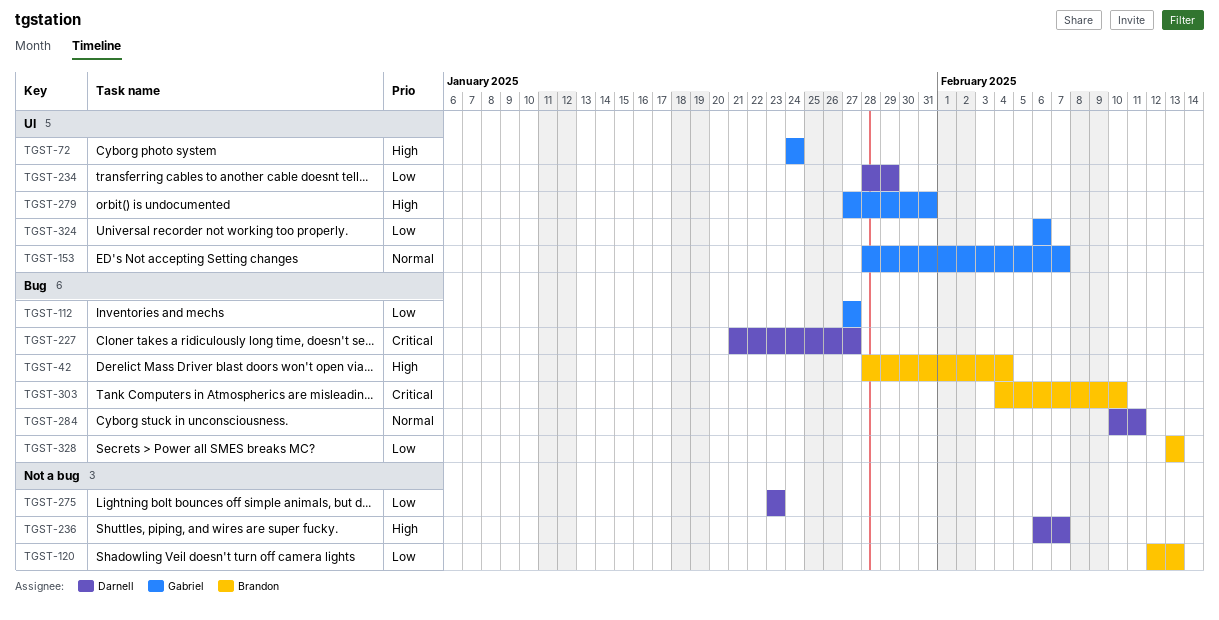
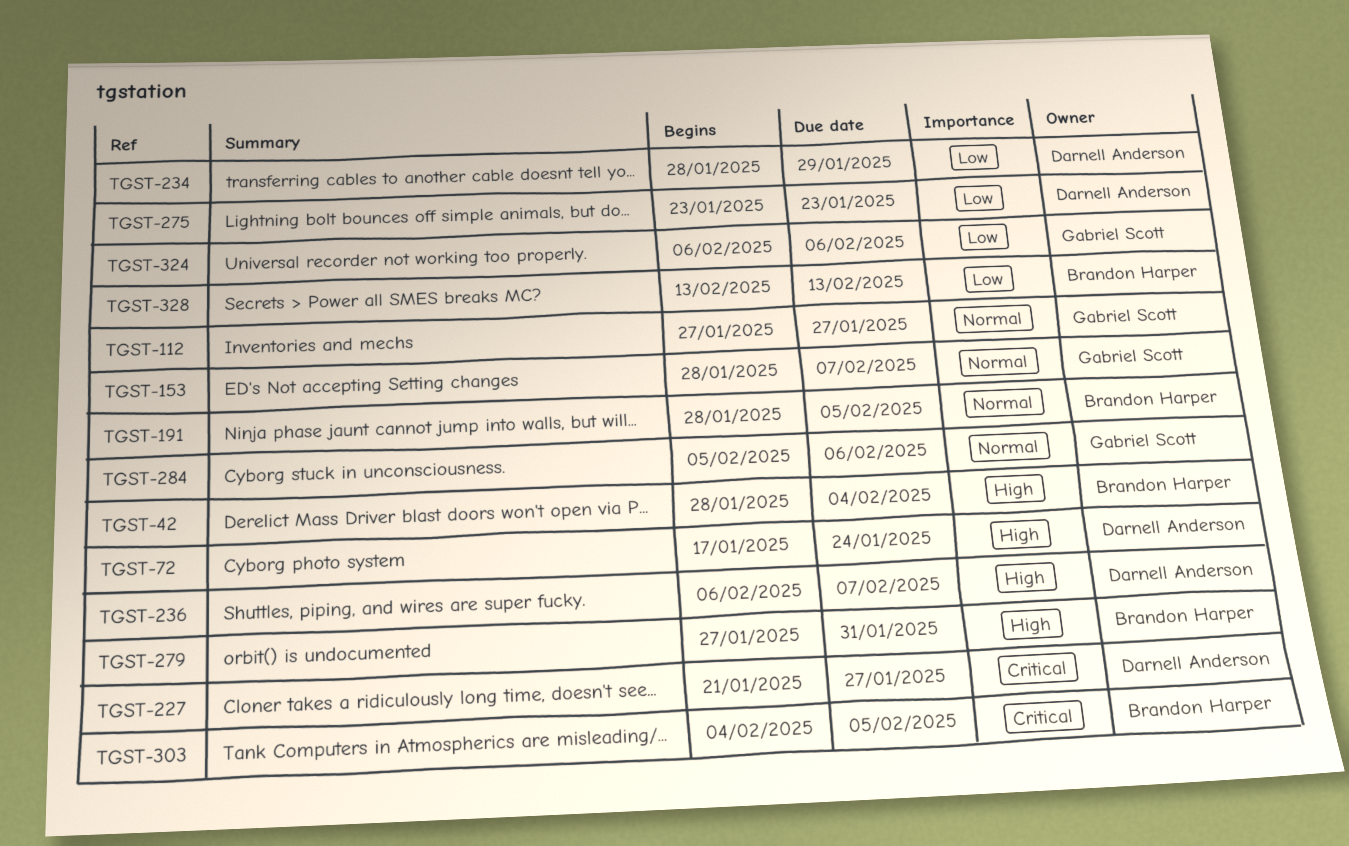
TGST-72, owner: Gabriel Scott -> Darnell Anderson
TGST-72, start: Jan 24 -> Jan 17
TGST-112, priority: Low -> Normal
TGST-120: present -> none
TGST-191: none -> present
TGST-279, owner: Gabriel Scott -> Brandon Harper
TGST-284, owner: Darnell Anderson -> Gabriel Scott
TGST-284, start: Feb 10 -> Feb 5
TGST-284, due: Feb 11 -> Feb 6
TGST-303, due: Feb 10 -> Feb 5

